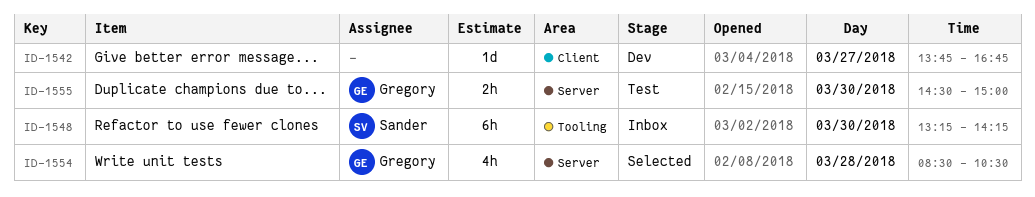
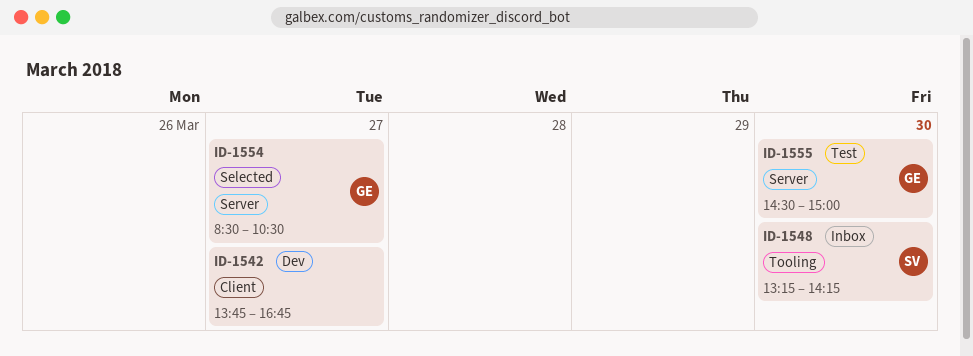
ID-1554, day: Mar 28 -> Mar 27

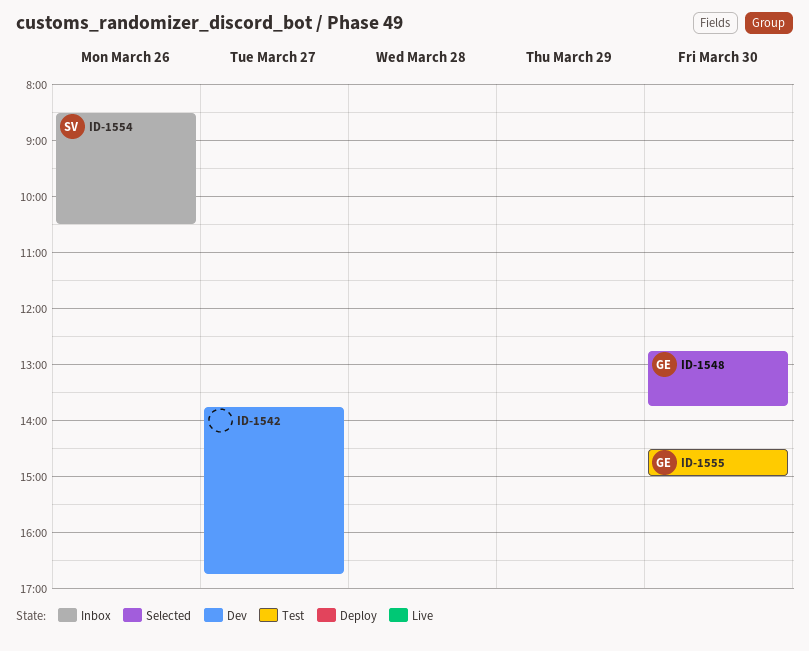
ID-1548, status: Inbox -> Selected
ID-1548, owner: SV -> GE
ID-1548, begins: 13:15 -> 12:45
ID-1548, ends: 14:15 -> 13:45
ID-1554, status: Selected -> Inbox
ID-1554, owner: GE -> SV
ID-1554, day: Mar 27 -> Mar 26

